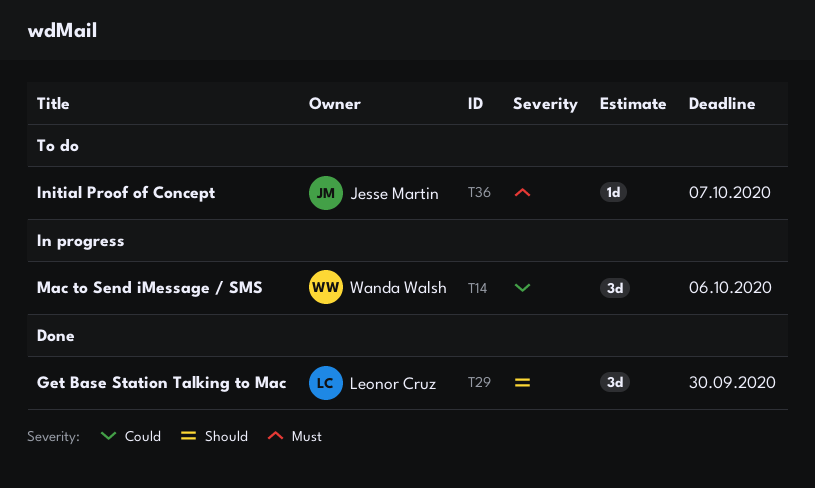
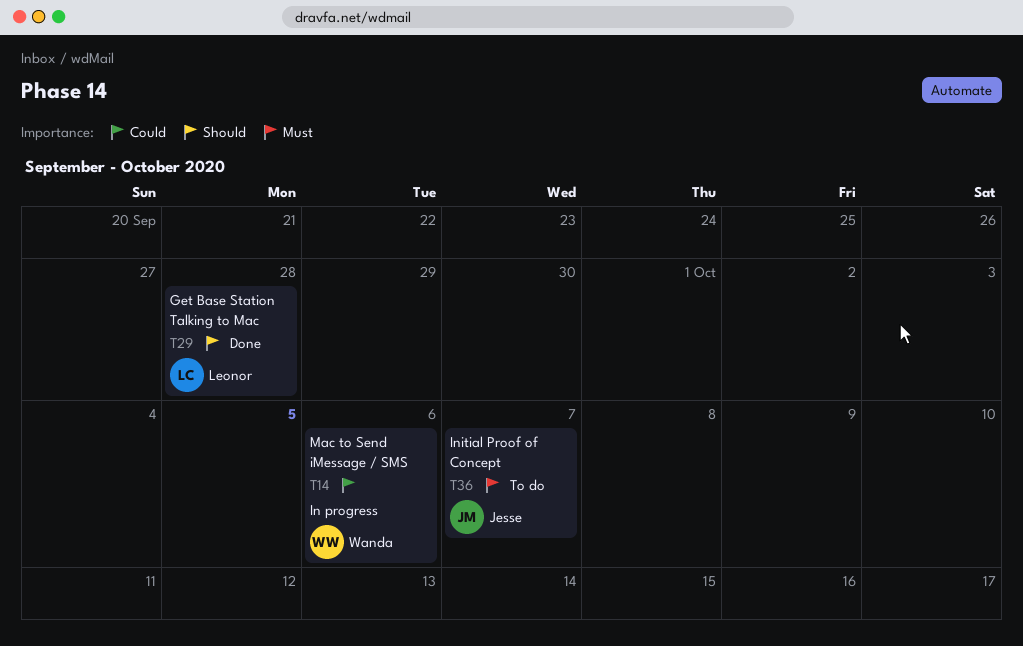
T29, due: Sep 30 -> Sep 28

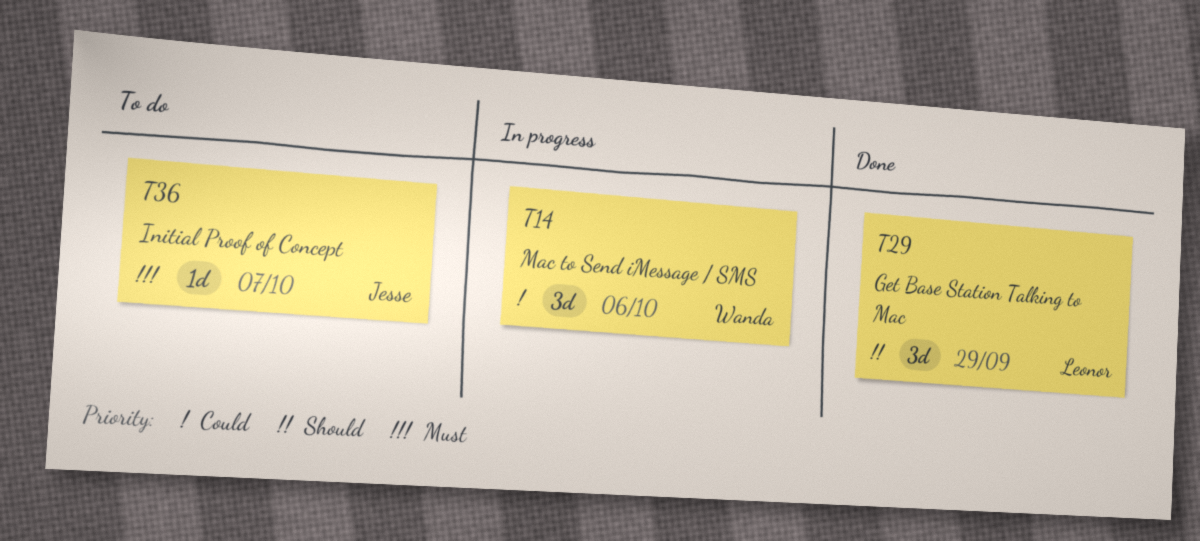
T29, due: Sep 28 -> Sep 29

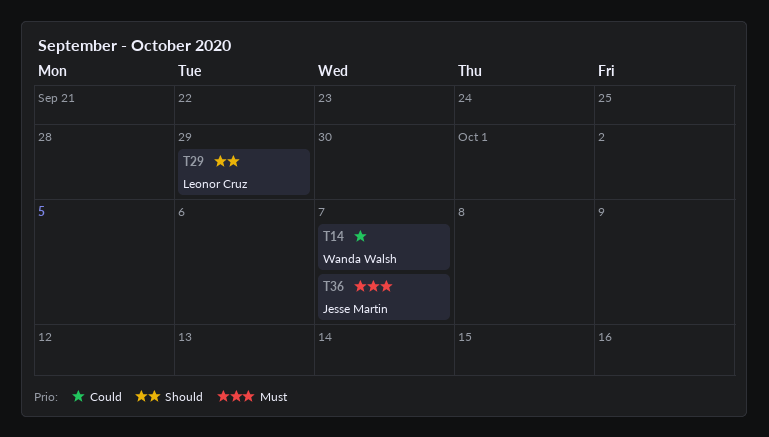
T14, due: Oct 6 -> Oct 7

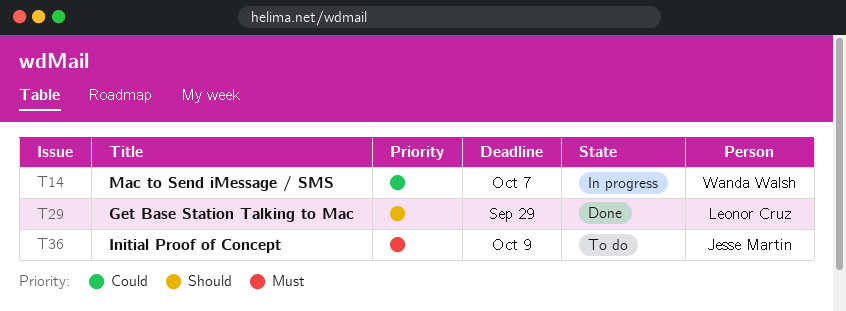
T36, due: Oct 7 -> Oct 9

